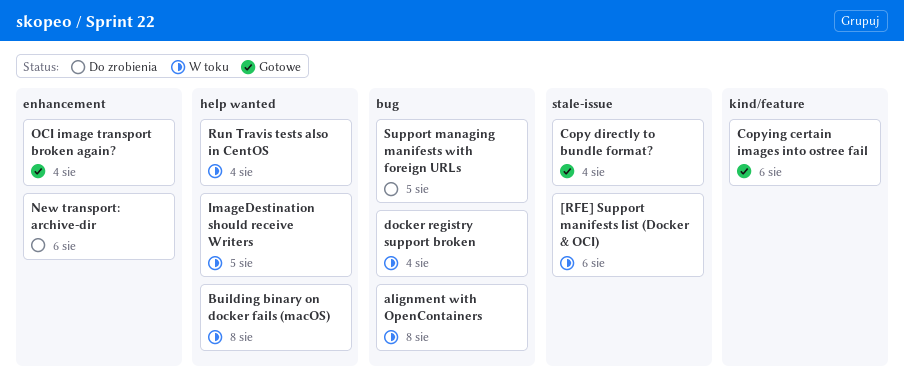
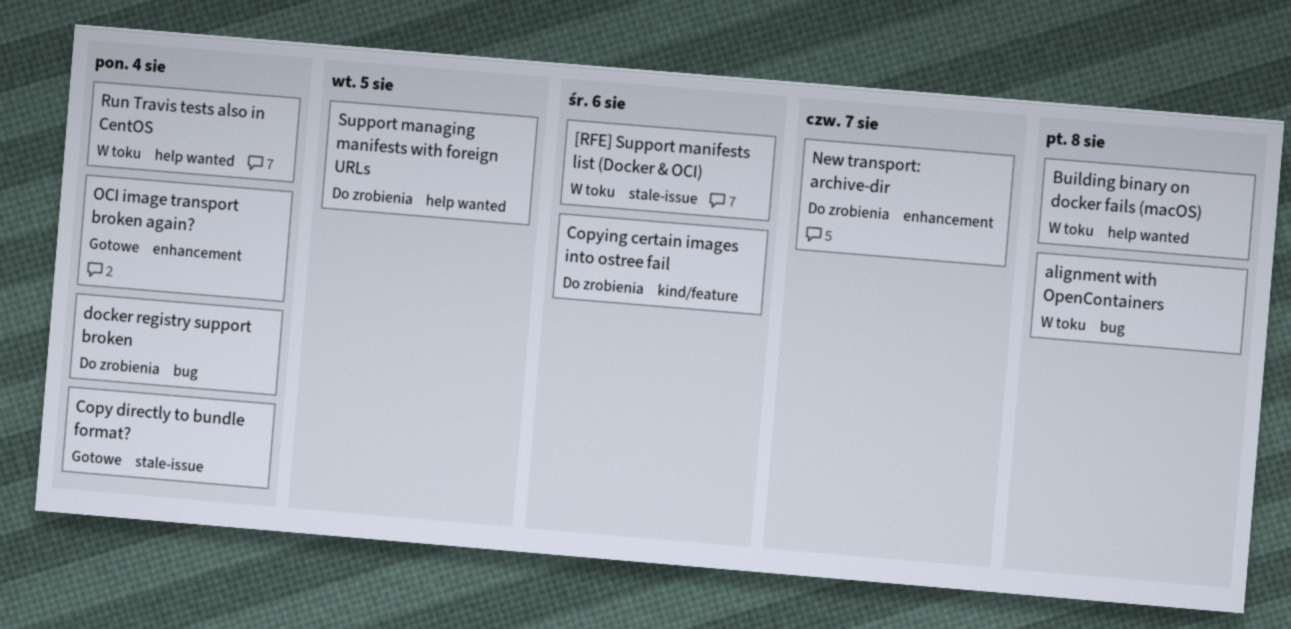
Copying certain images into ostree fail, status: Gotowe -> Do zrobienia
docker registry support broken, status: W toku -> Do zrobienia
ImageDestination should receive Writers: present -> none
New transport: archive-dir, due: Aug 6 -> Aug 7
Support managing manifests with foreign URLs, label: bug -> help wanted

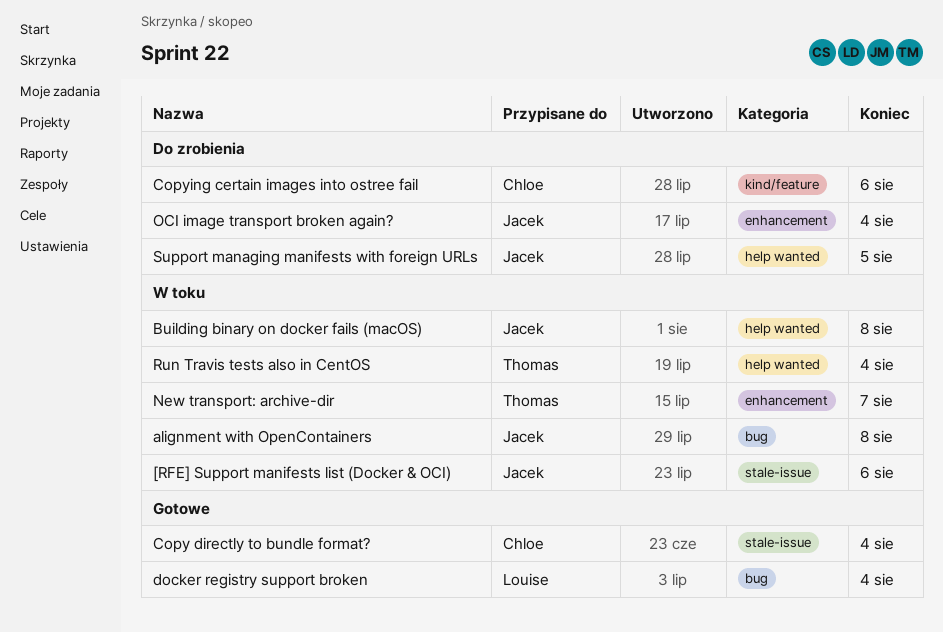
docker registry support broken, status: Do zrobienia -> Gotowe
New transport: archive-dir, status: Do zrobienia -> W toku
OCI image transport broken again?, status: Gotowe -> Do zrobienia

